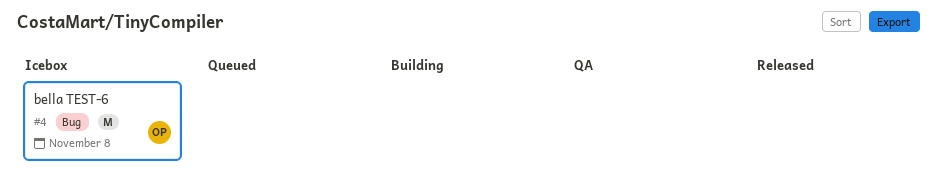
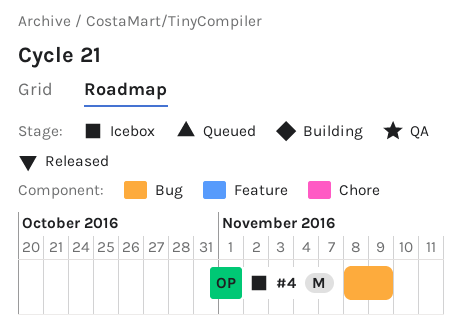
#4, due: Nov 8 -> Nov 9

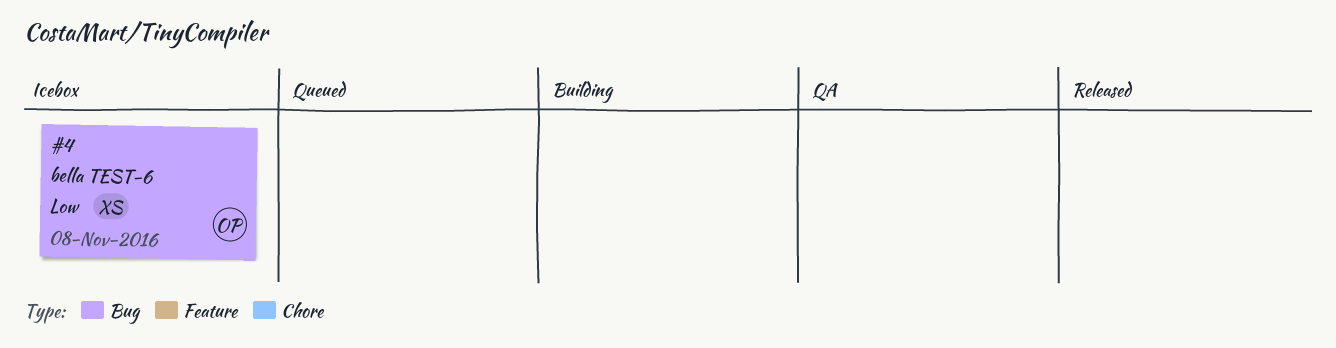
#4, estimate: M -> XS
#4, due: Nov 9 -> Nov 8

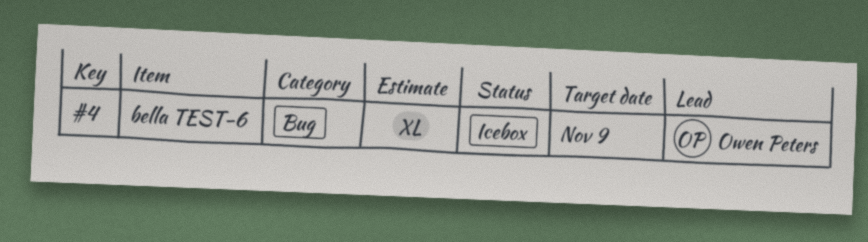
#4, estimate: XS -> XL
#4, due: Nov 8 -> Nov 9

